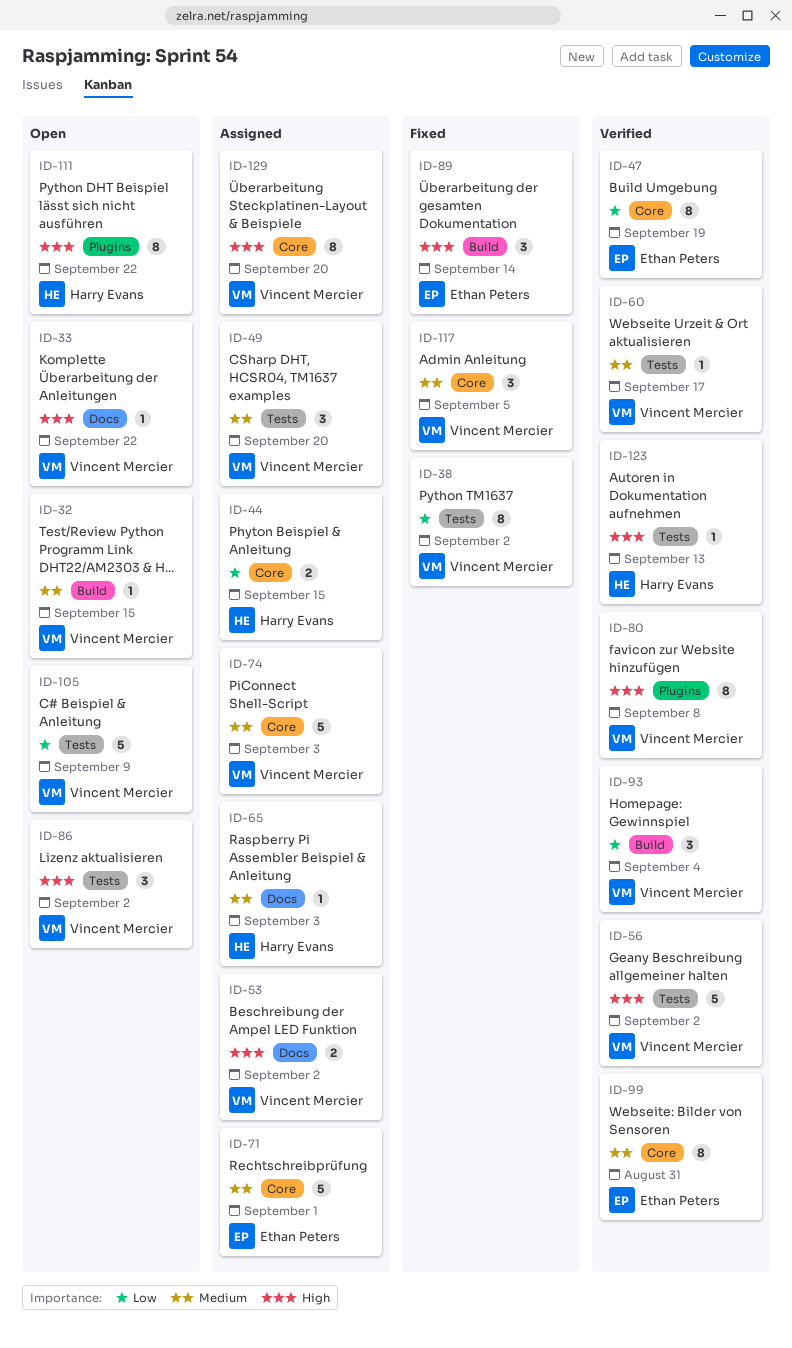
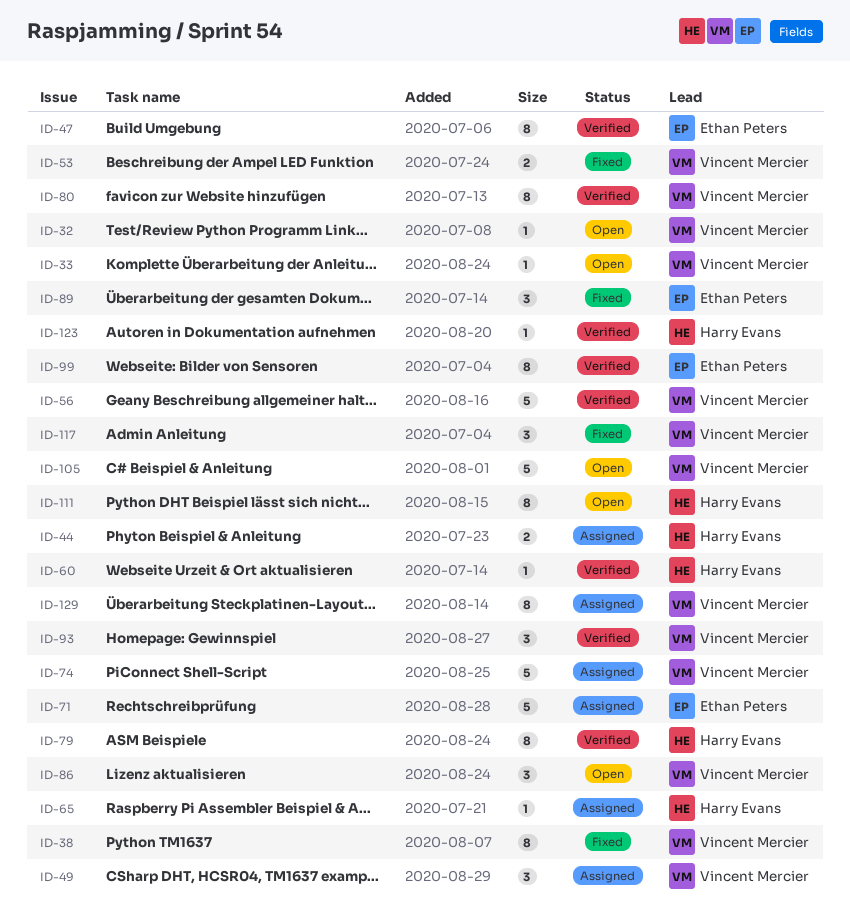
ID-53, status: Assigned -> Fixed
ID-60, owner: Vincent Mercier -> Harry Evans
ID-79: none -> present

